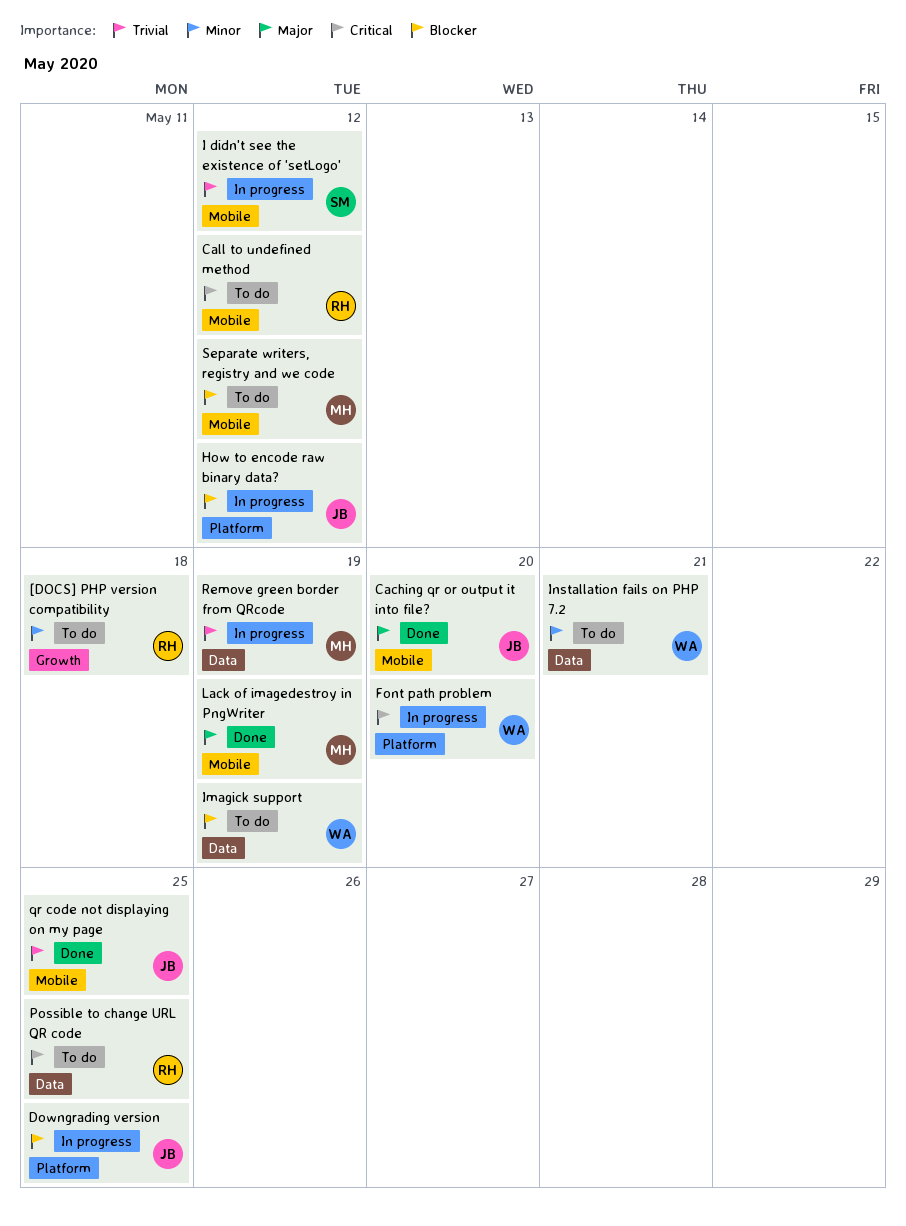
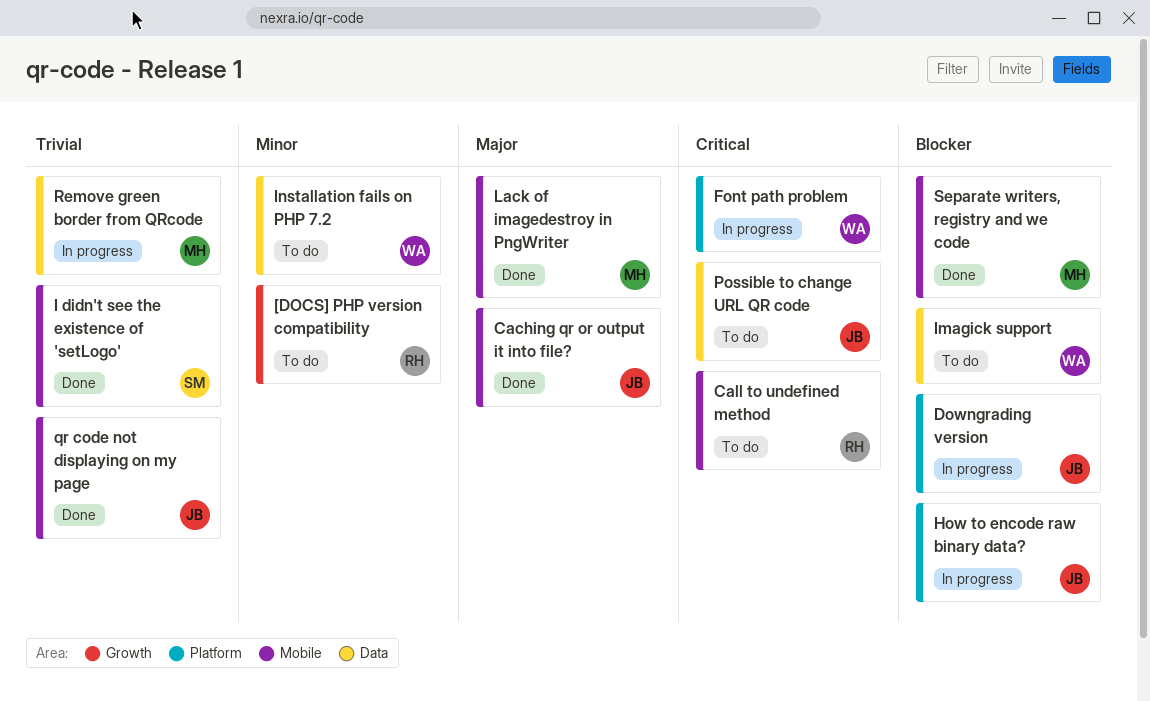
I didn't see the existence of 'setLogo', status: In progress -> Done
Possible to change URL QR code, owner: RH -> JB
Separate writers, registry and we code, status: To do -> Done

